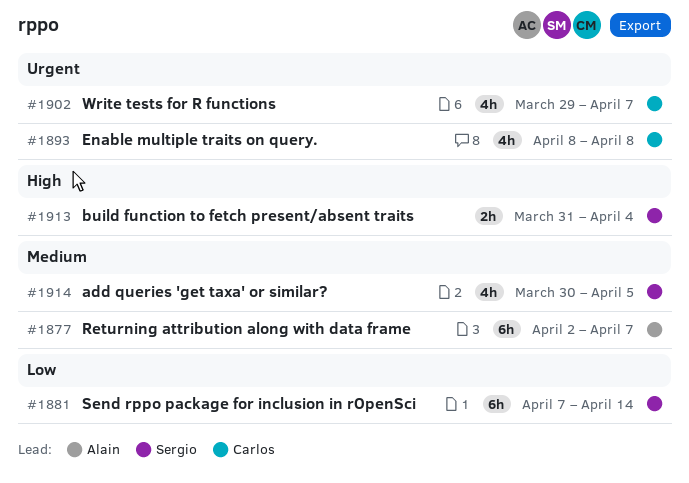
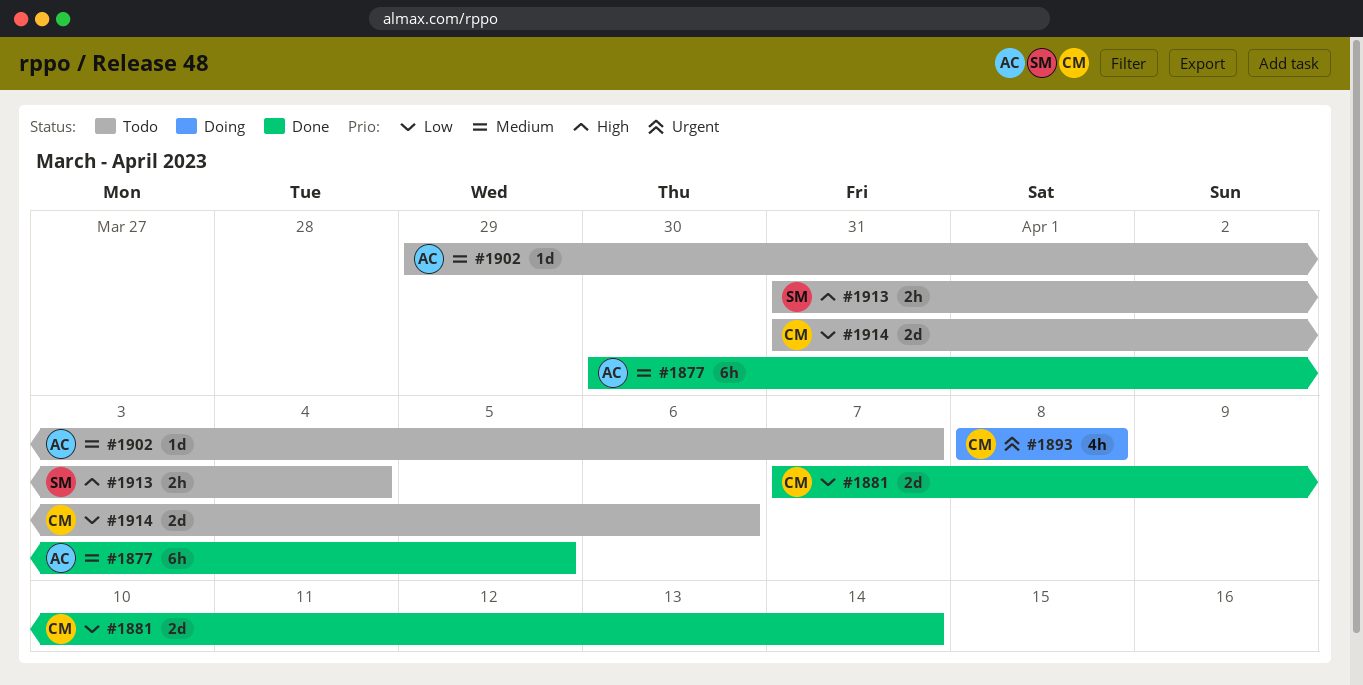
#1877, start: Apr 2 -> Mar 30
#1877, due: Apr 7 -> Apr 5
#1881, owner: Sergio -> Carlos
#1881, estimate: 6h -> 2d
#1902, owner: Carlos -> Alain
#1902, priority: Urgent -> Medium
#1902, estimate: 4h -> 1d
#1914, owner: Sergio -> Carlos
#1914, priority: Medium -> Low
#1914, estimate: 4h -> 2d
#1914, start: Mar 30 -> Mar 31
#1914, due: Apr 5 -> Apr 6

